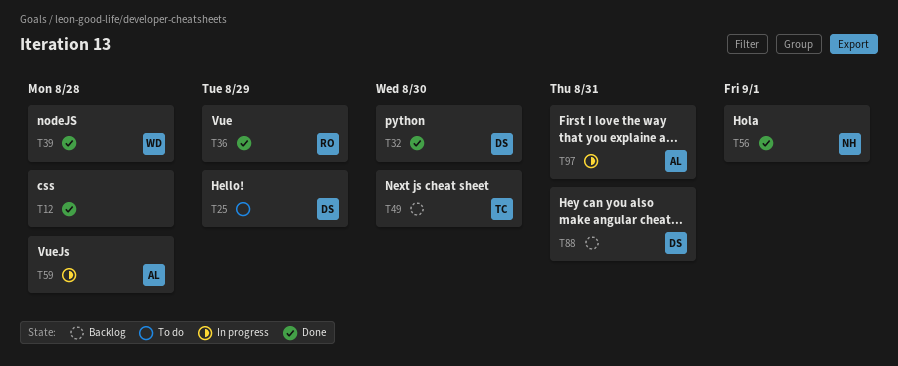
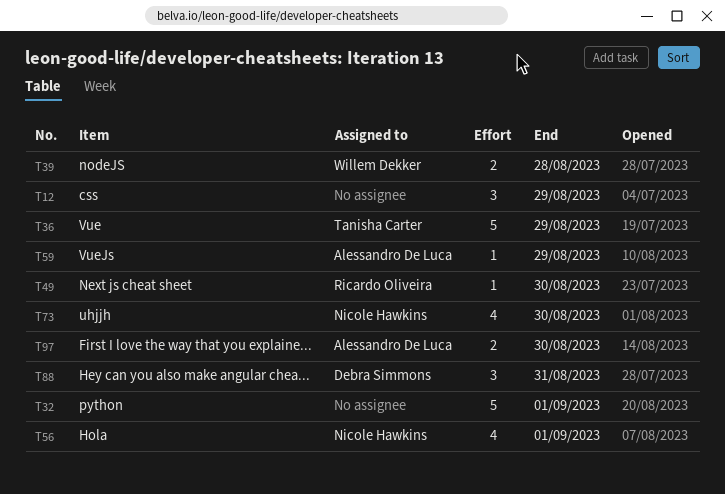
T12, due: Aug 28 -> Aug 29
T25: present -> none
T32, owner: Debra Simmons -> none
T32, due: Aug 30 -> Sep 1
T36, owner: Ricardo Oliveira -> Tanisha Carter
T49, owner: Tanisha Carter -> Ricardo Oliveira
T59, due: Aug 28 -> Aug 29
T73: none -> present
T97, due: Aug 31 -> Aug 30

